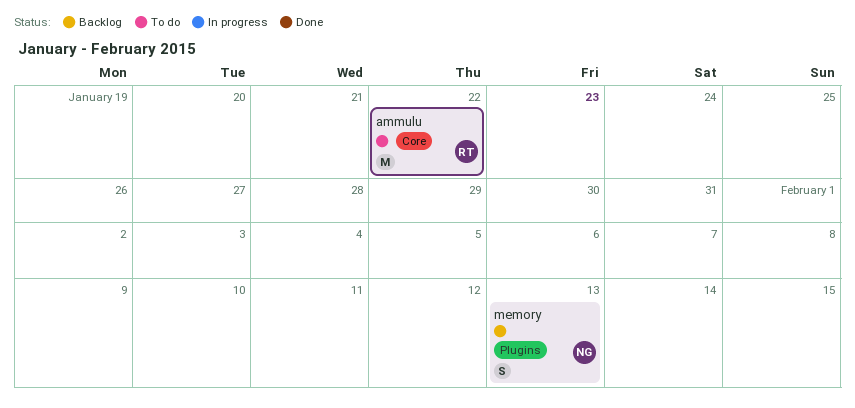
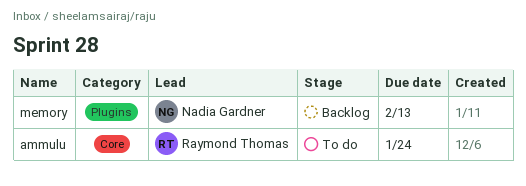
ammulu, due: Jan 22 -> Jan 24

